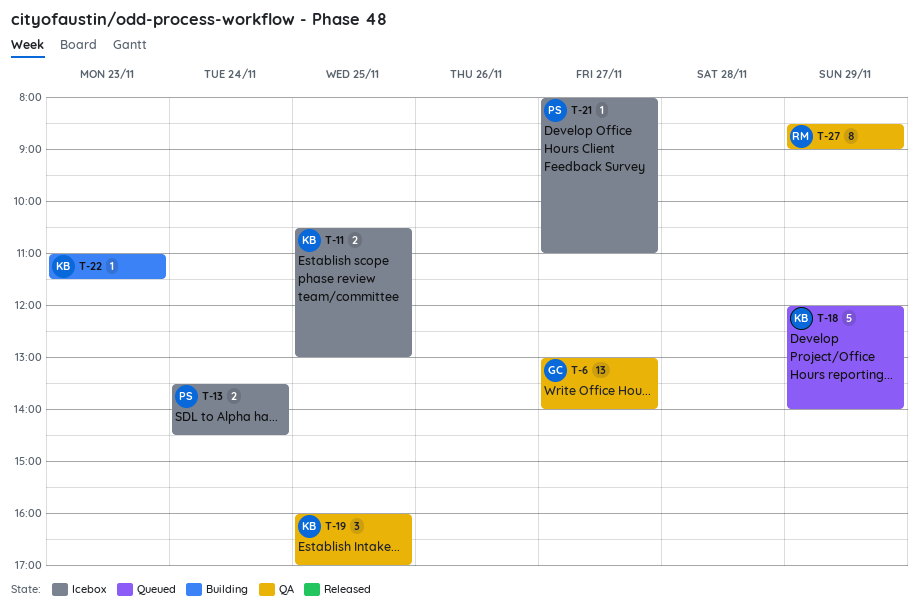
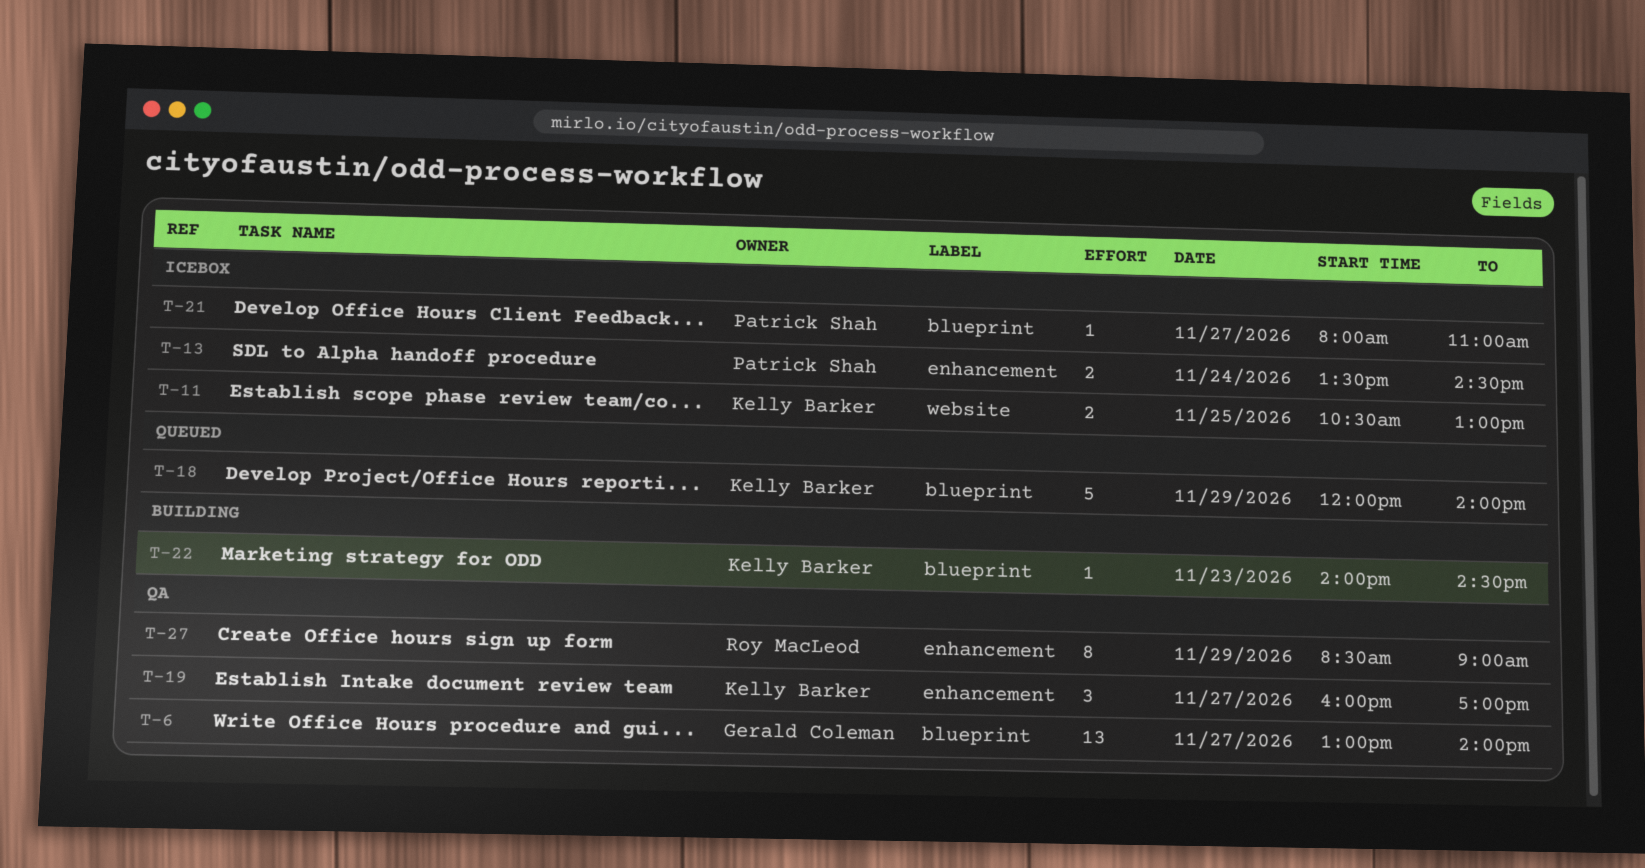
T-19, day: Nov 25 -> Nov 27
T-22, begins: 11:00 -> 14:00
T-22, ends: 11:30 -> 14:30

